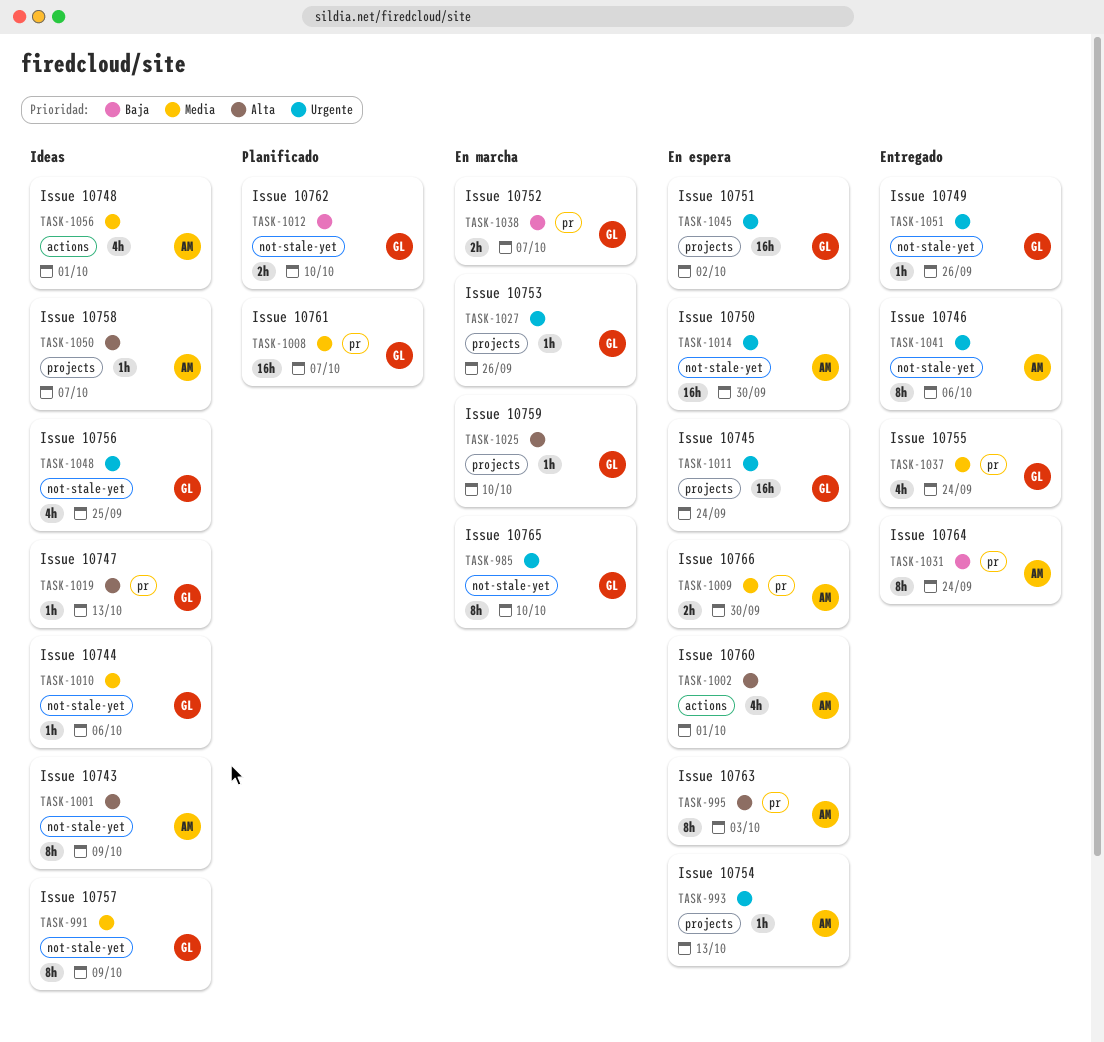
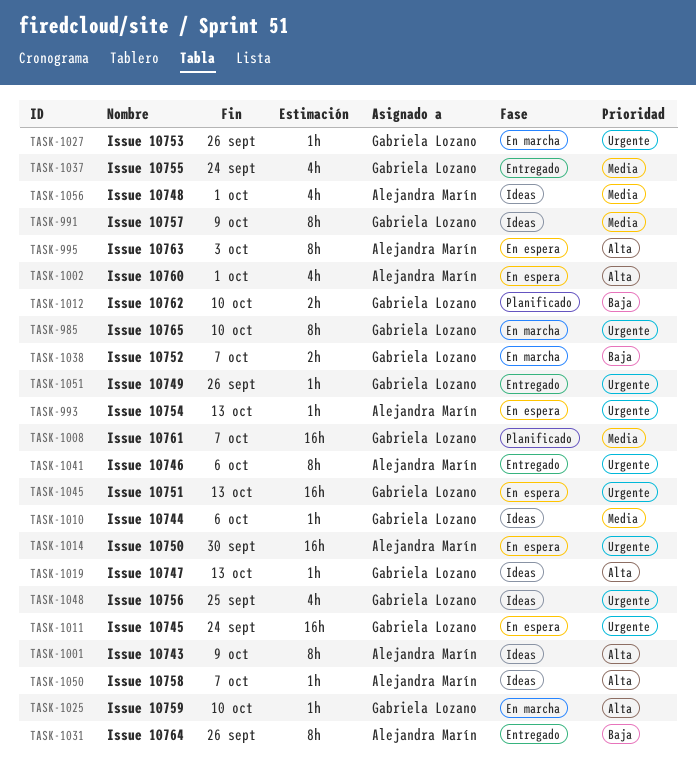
TASK-1009: present -> none
TASK-1031, due: Sep 24 -> Sep 26
TASK-1045, due: Oct 2 -> Oct 13

